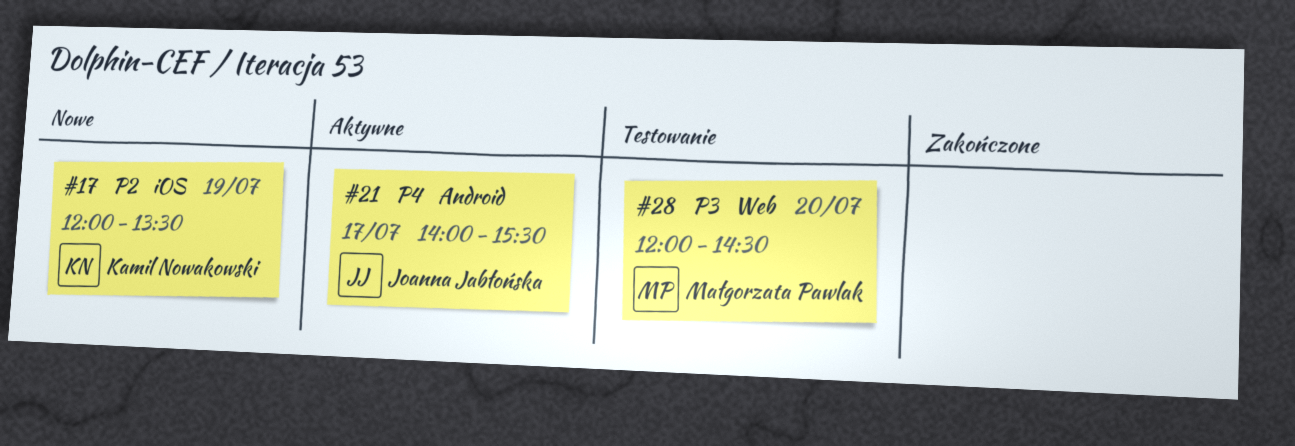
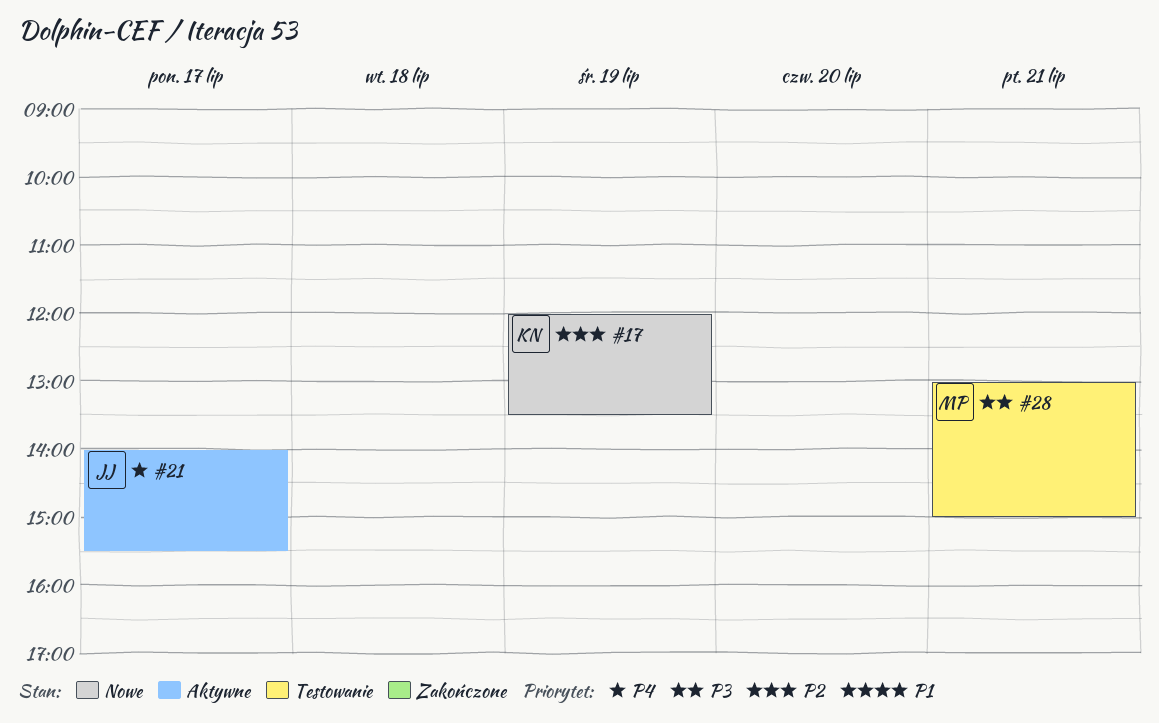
#28, day: Jul 20 -> Jul 21
#28, begins: 12:00 -> 13:00
#28, ends: 14:30 -> 15:00

